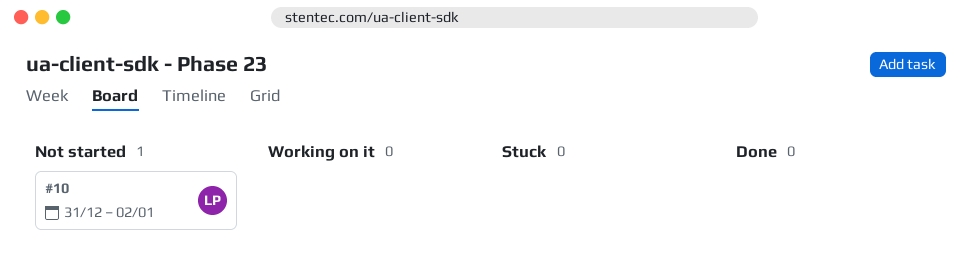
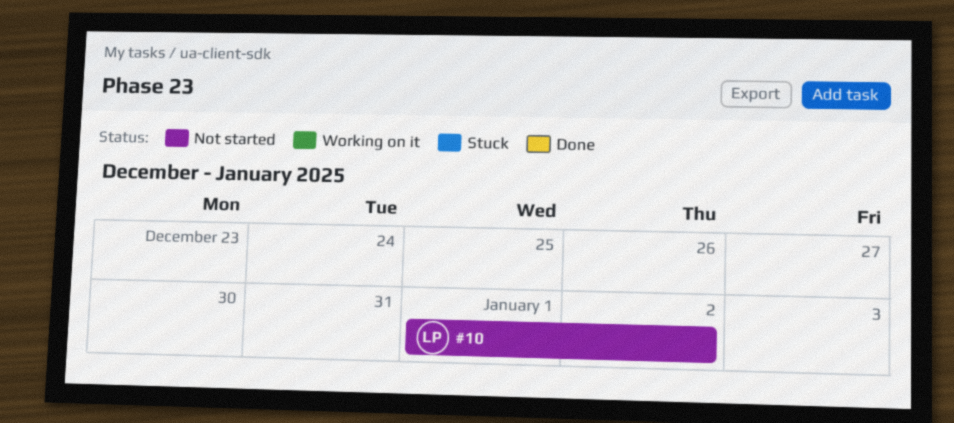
#10, start: Dec 31 -> Jan 1

